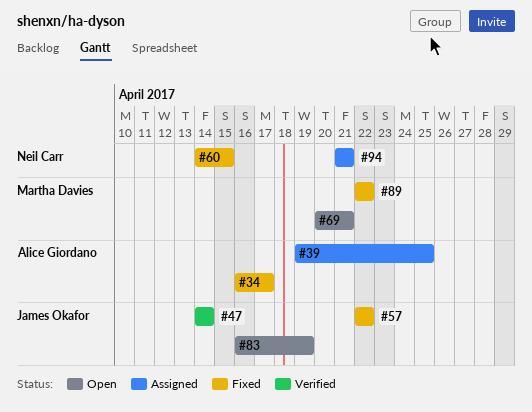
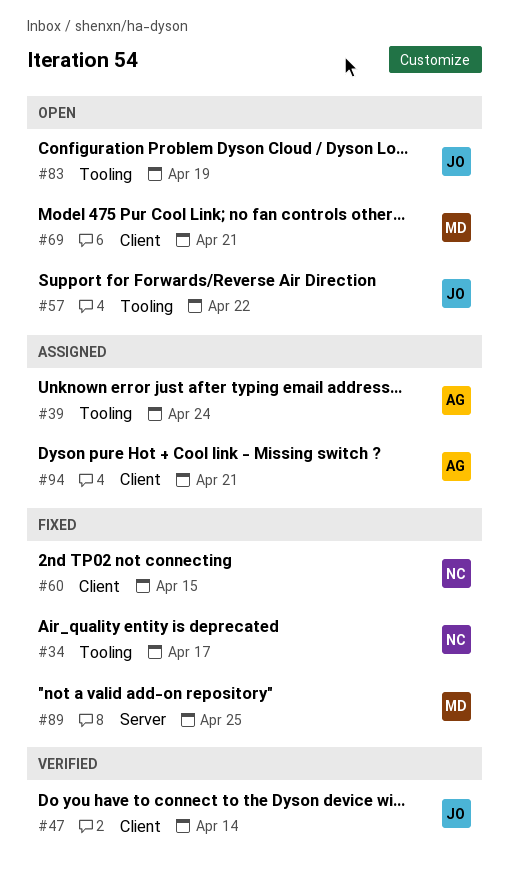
#34, owner: Alice Giordano -> Neil Carr
#39, due: Apr 25 -> Apr 24
#57, status: Fixed -> Open
#89, due: Apr 22 -> Apr 25
#94, owner: Neil Carr -> Alice Giordano

